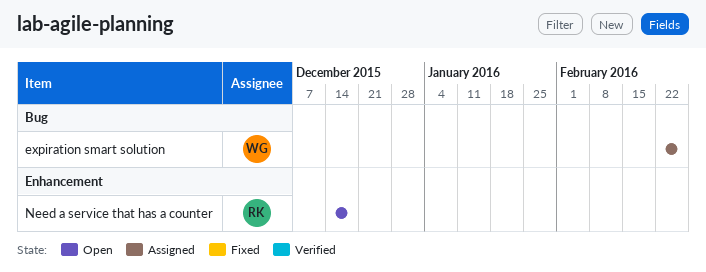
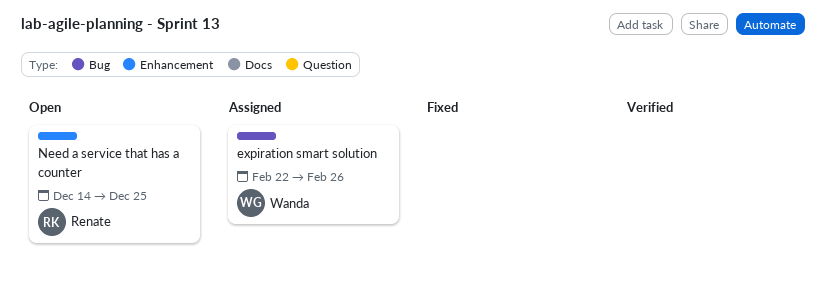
Need a service that has a counter, due: Dec 18 -> Dec 25

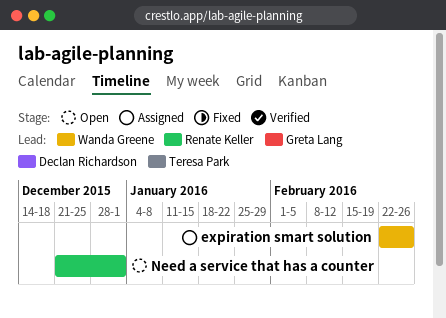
Need a service that has a counter, start: Dec 14 -> Dec 21
Need a service that has a counter, due: Dec 25 -> Jan 1

